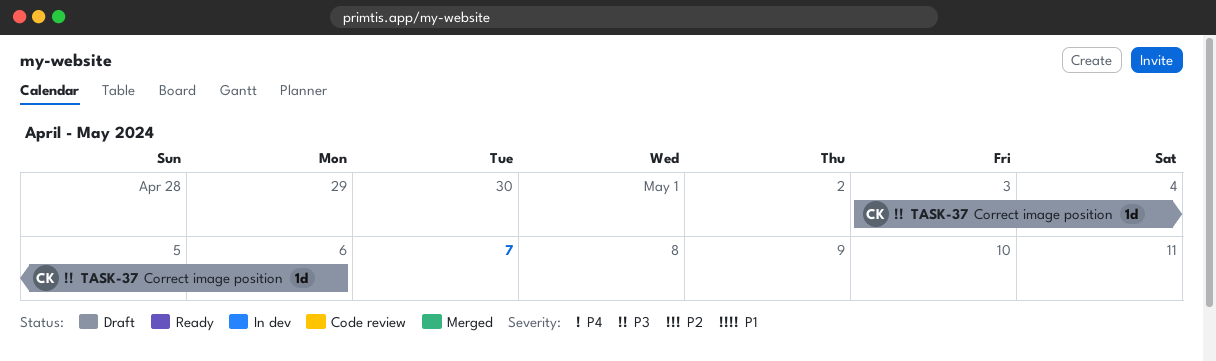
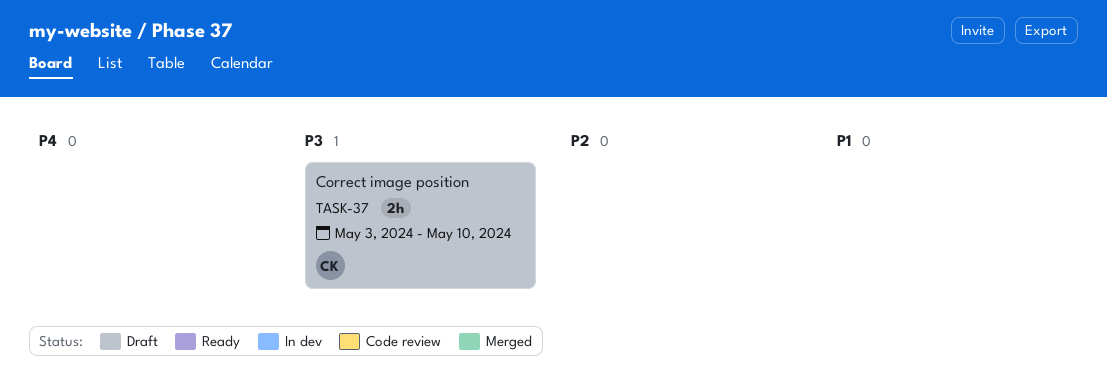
TASK-37, estimate: 1d -> 2h
TASK-37, due: May 6 -> May 10

